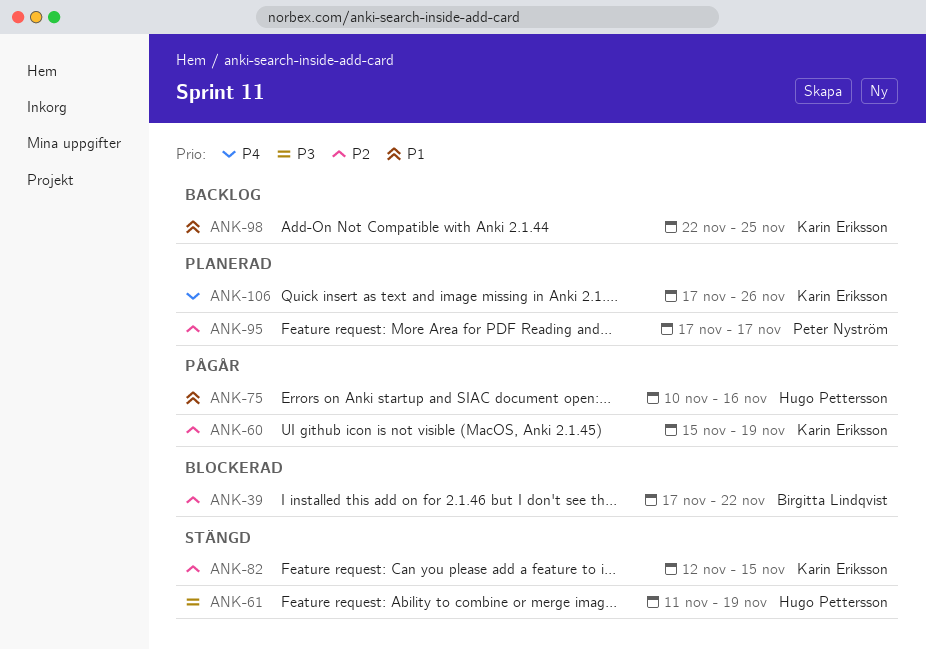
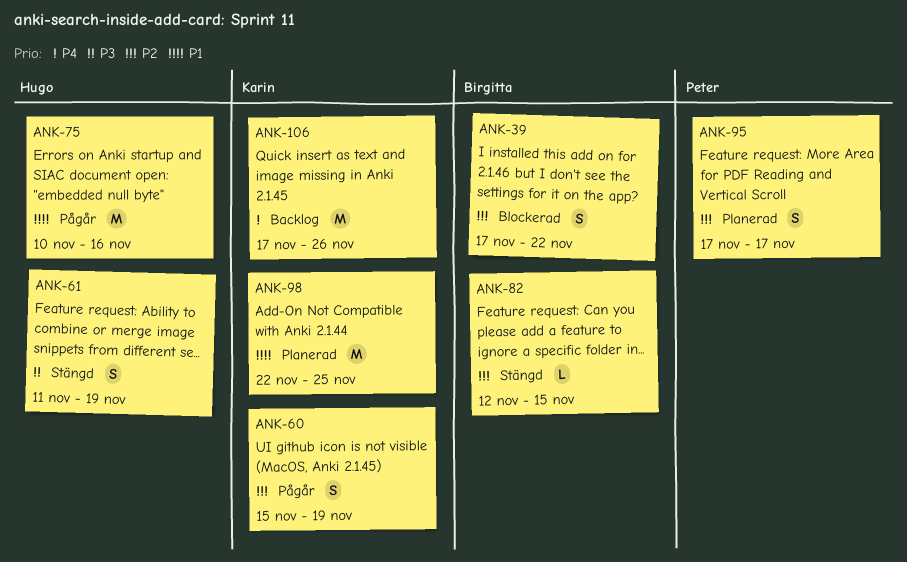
ANK-82, owner: Karin Eriksson -> Birgitta Lindqvist
ANK-98, status: Backlog -> Planerad
ANK-106, status: Planerad -> Backlog

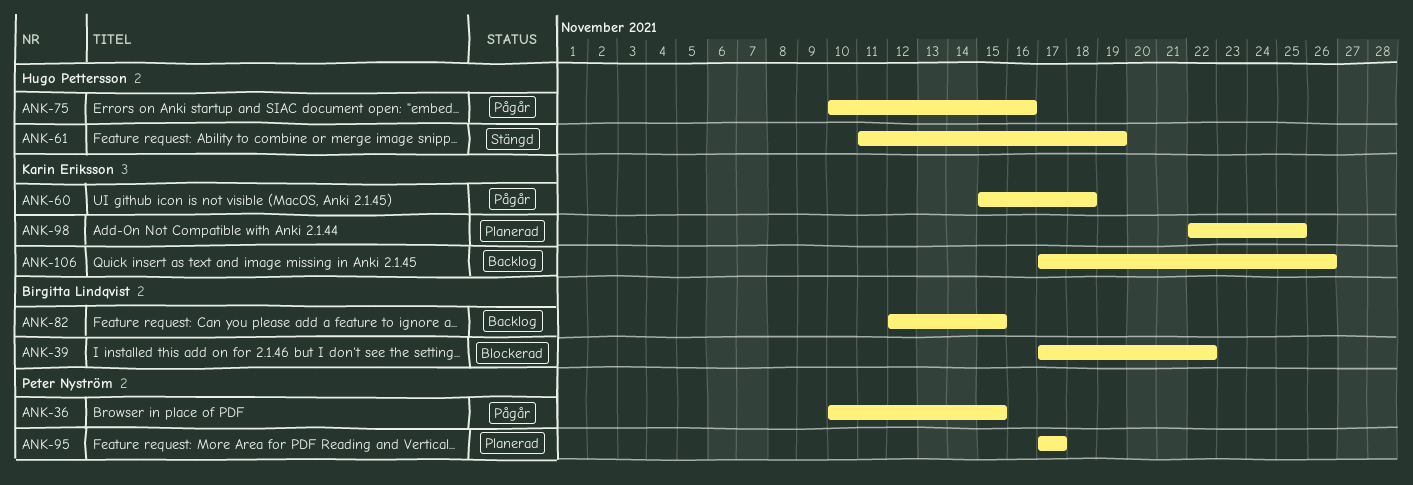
ANK-36: none -> present
ANK-60, due: Nov 19 -> Nov 18
ANK-82, status: Stängd -> Backlog

